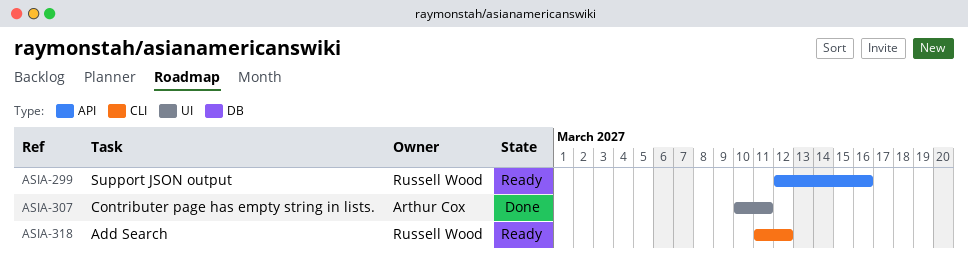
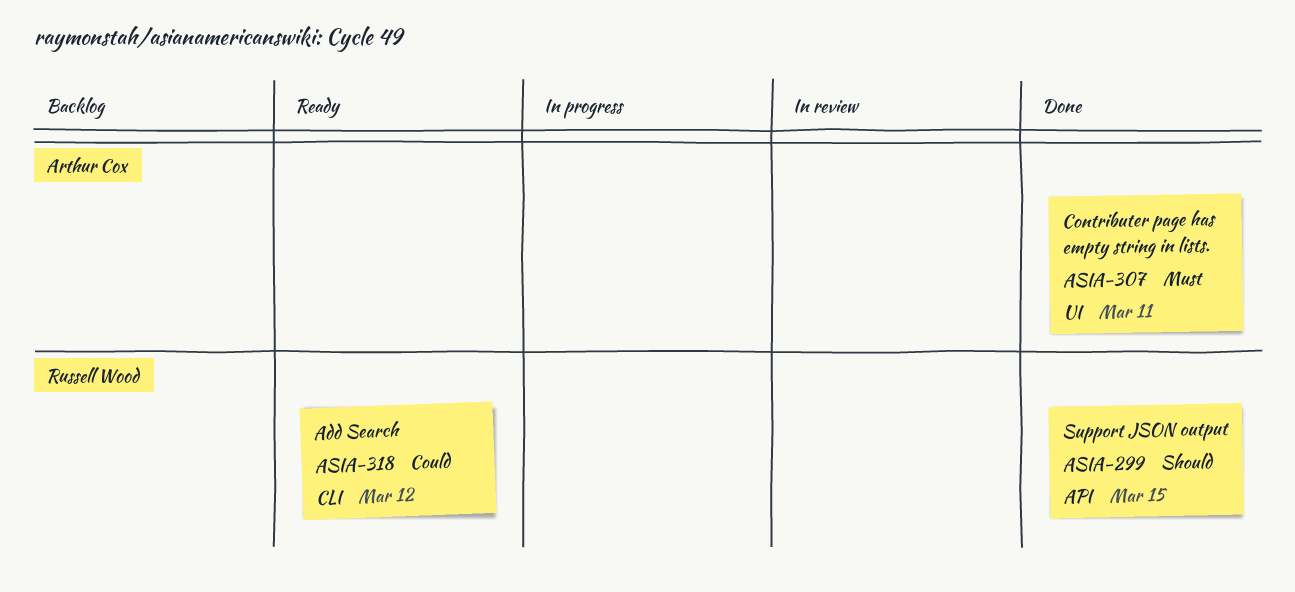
ASIA-299, status: Ready -> Done
ASIA-299, due: Mar 16 -> Mar 15

